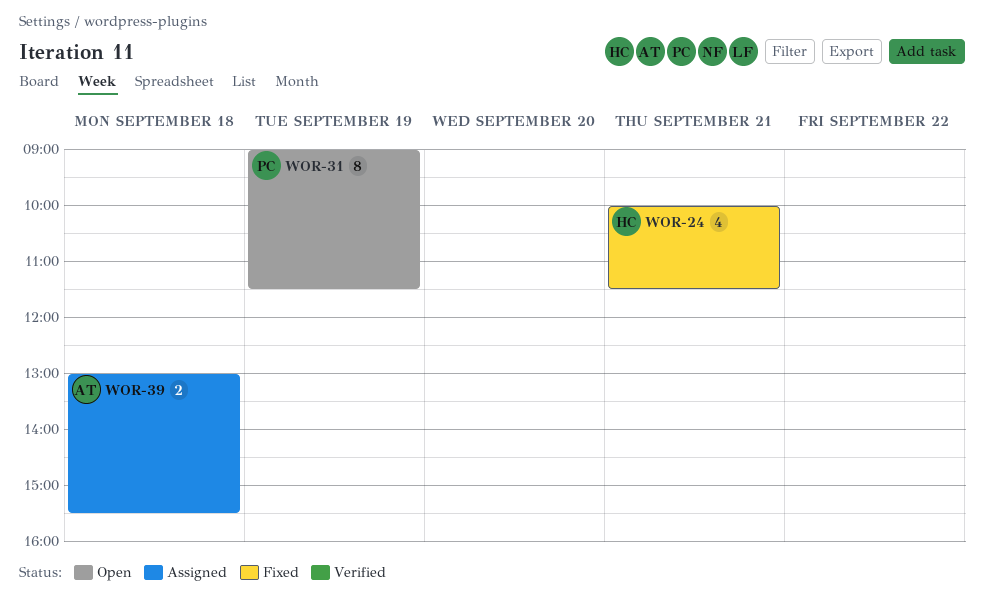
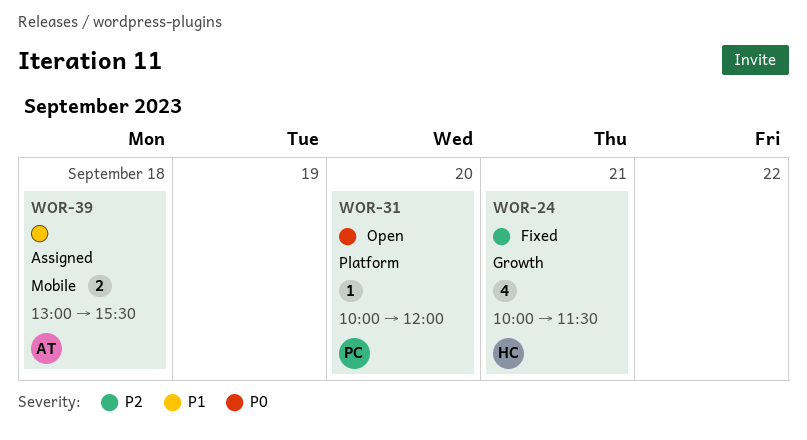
WOR-31, estimate: 8 -> 1
WOR-31, day: Sep 19 -> Sep 20
WOR-31, begins: 09:00 -> 10:00
WOR-31, ends: 11:30 -> 12:00

